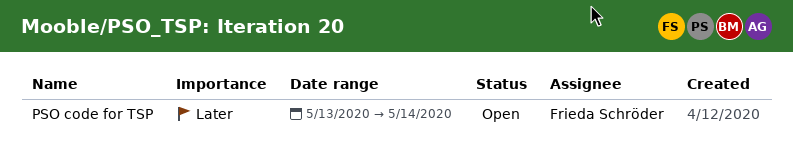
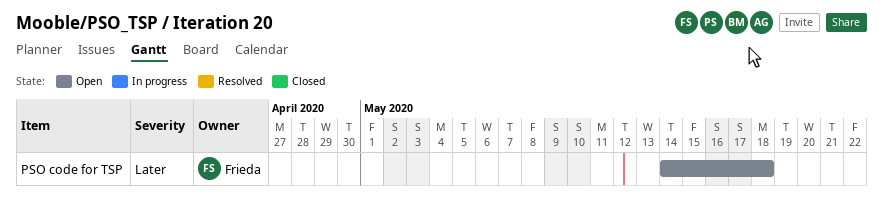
PSO code for TSP, start: May 13 -> May 14
PSO code for TSP, due: May 14 -> May 18

